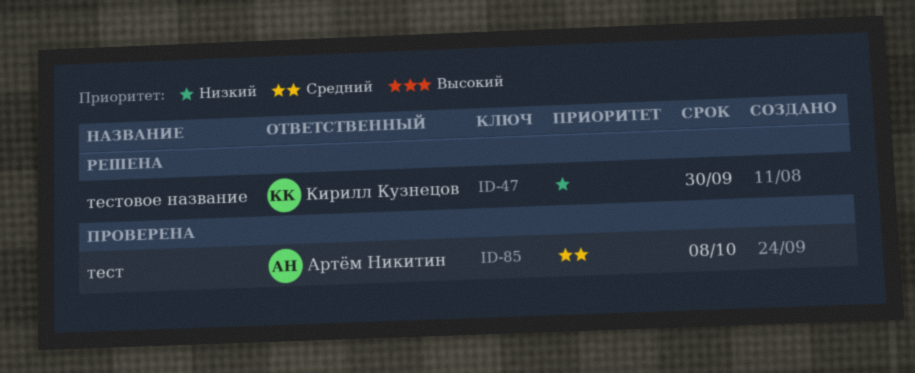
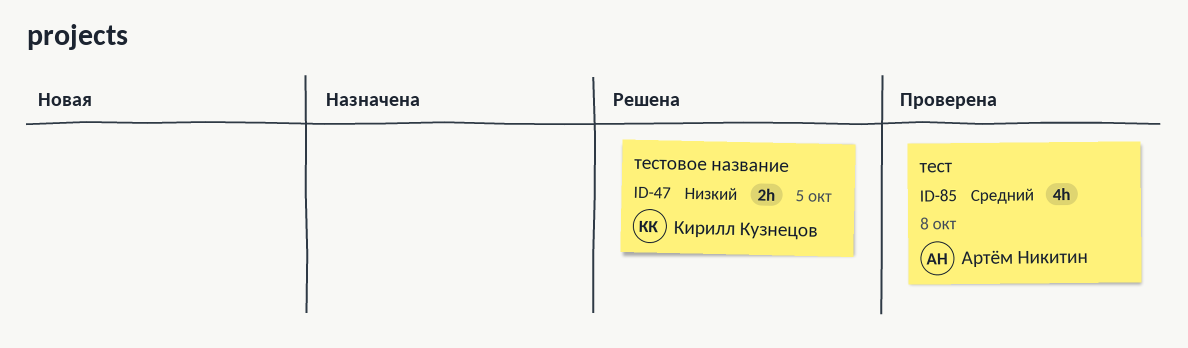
ID-47, due: Sep 30 -> Oct 5

